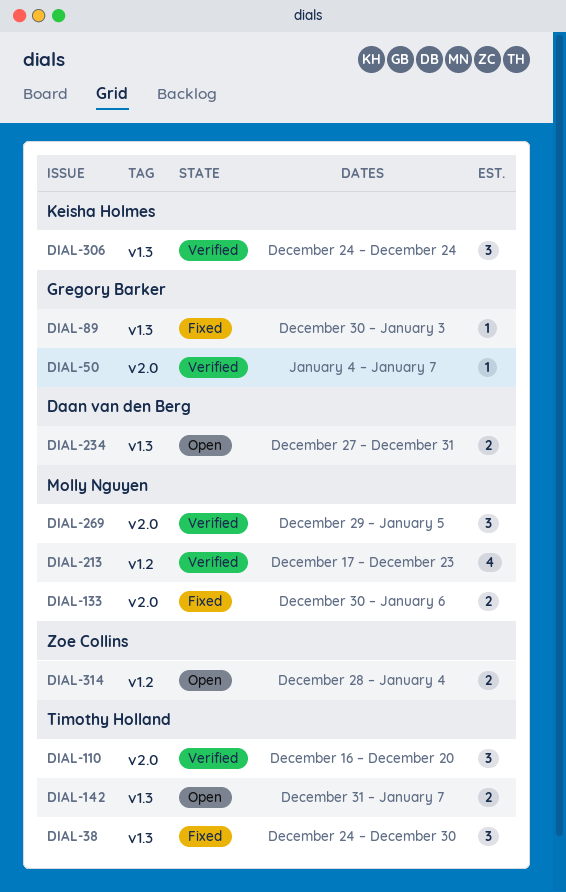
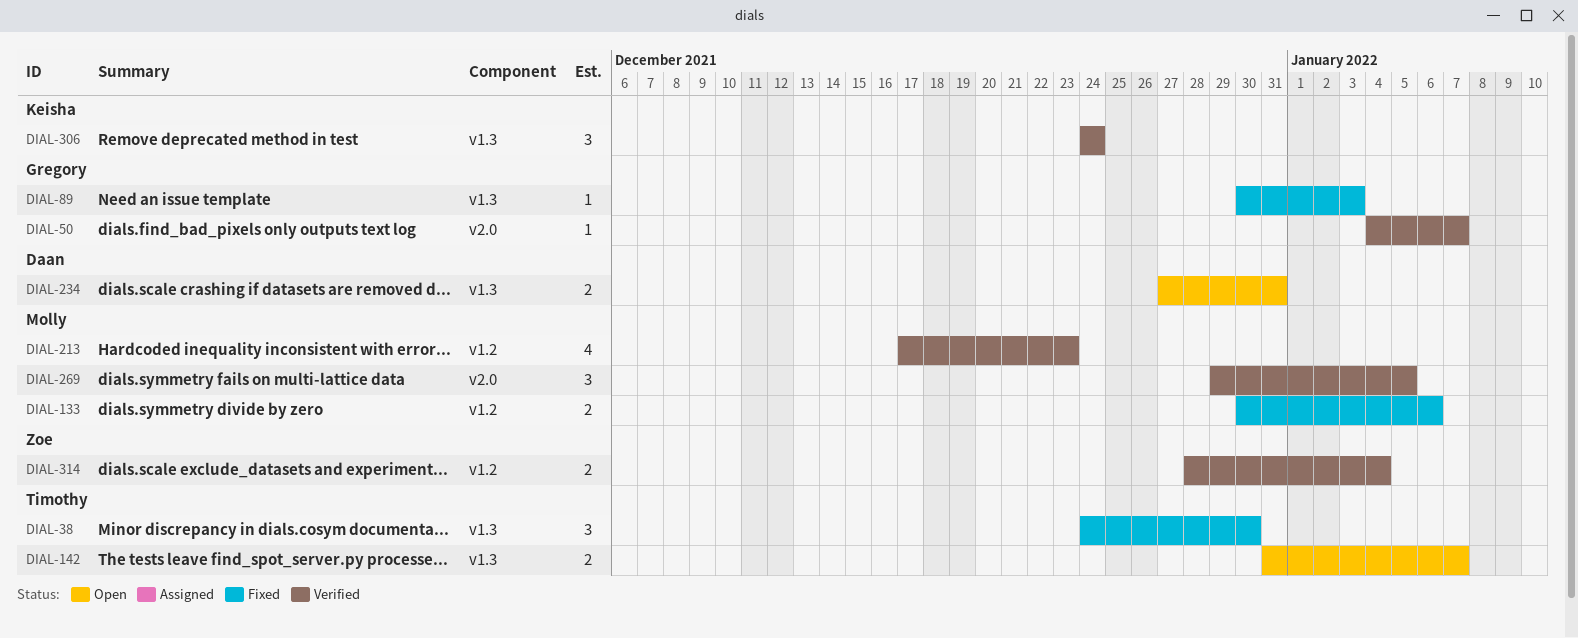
DIAL-110: present -> none
DIAL-133, label: v2.0 -> v1.2
DIAL-314, status: Open -> Verified

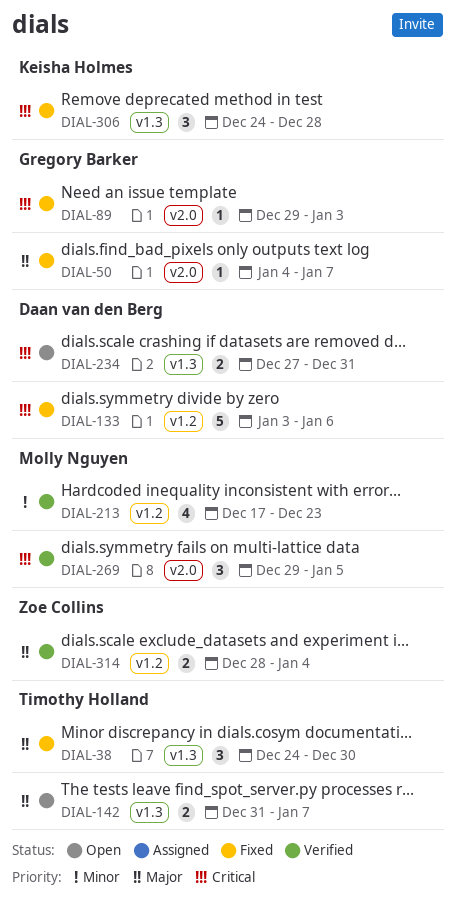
DIAL-50, status: Verified -> Fixed
DIAL-89, label: v1.3 -> v2.0
DIAL-89, start: Dec 30 -> Dec 29
DIAL-133, owner: Molly Nguyen -> Daan van den Berg
DIAL-133, estimate: 2 -> 5
DIAL-133, start: Dec 30 -> Jan 3
DIAL-306, status: Verified -> Fixed
DIAL-306, due: Dec 24 -> Dec 28

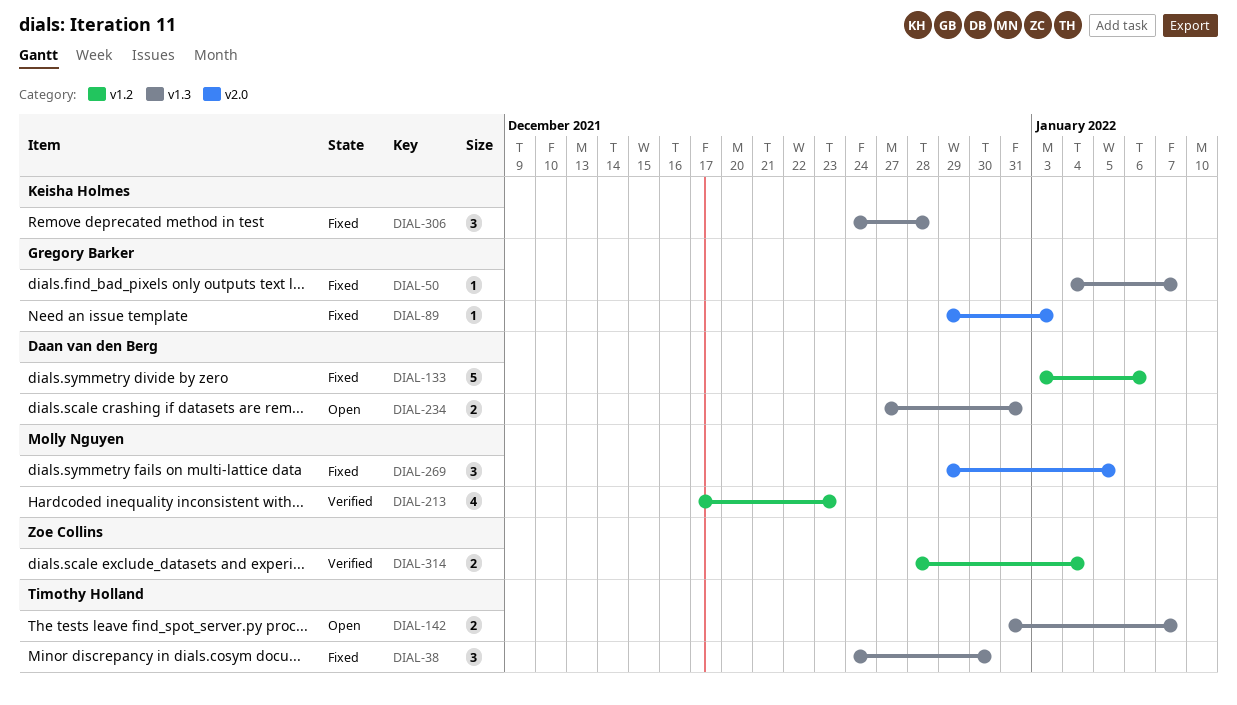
DIAL-50, label: v2.0 -> v1.3
DIAL-269, status: Verified -> Fixed

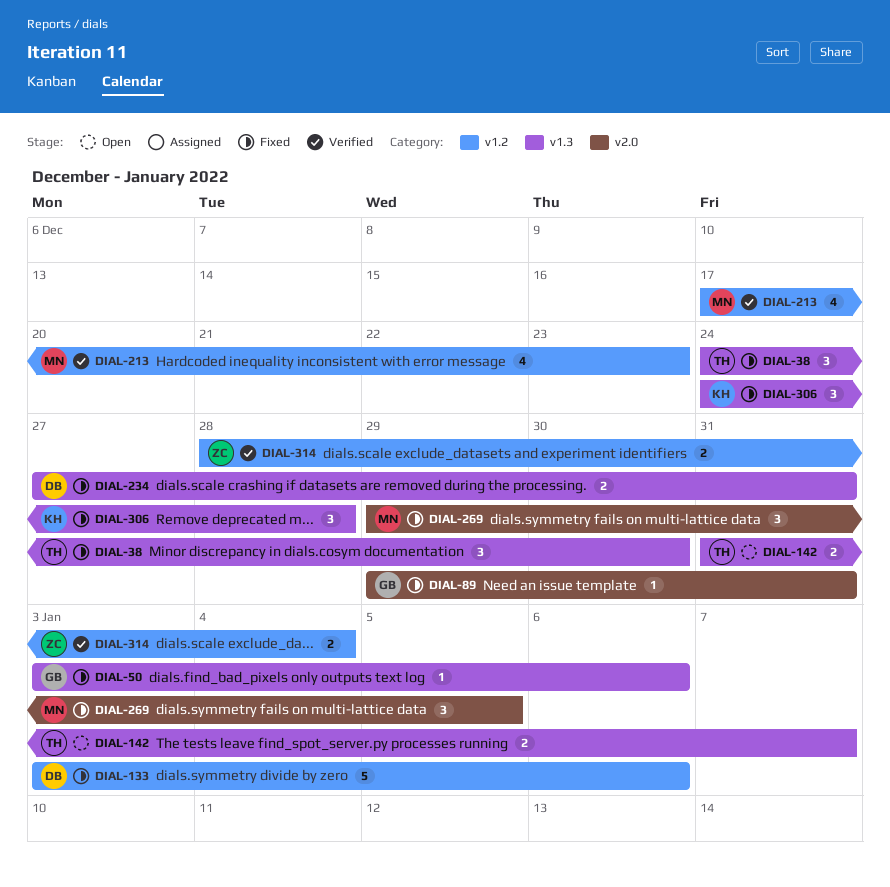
DIAL-50, start: Jan 4 -> Jan 3
DIAL-50, due: Jan 7 -> Jan 6
DIAL-89, due: Jan 3 -> Dec 31
DIAL-234, status: Open -> Fixed

